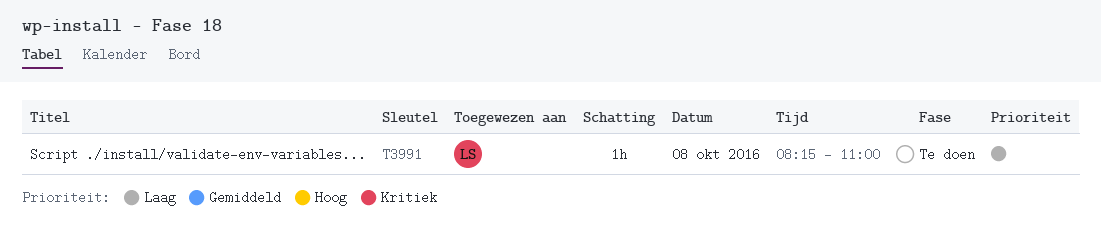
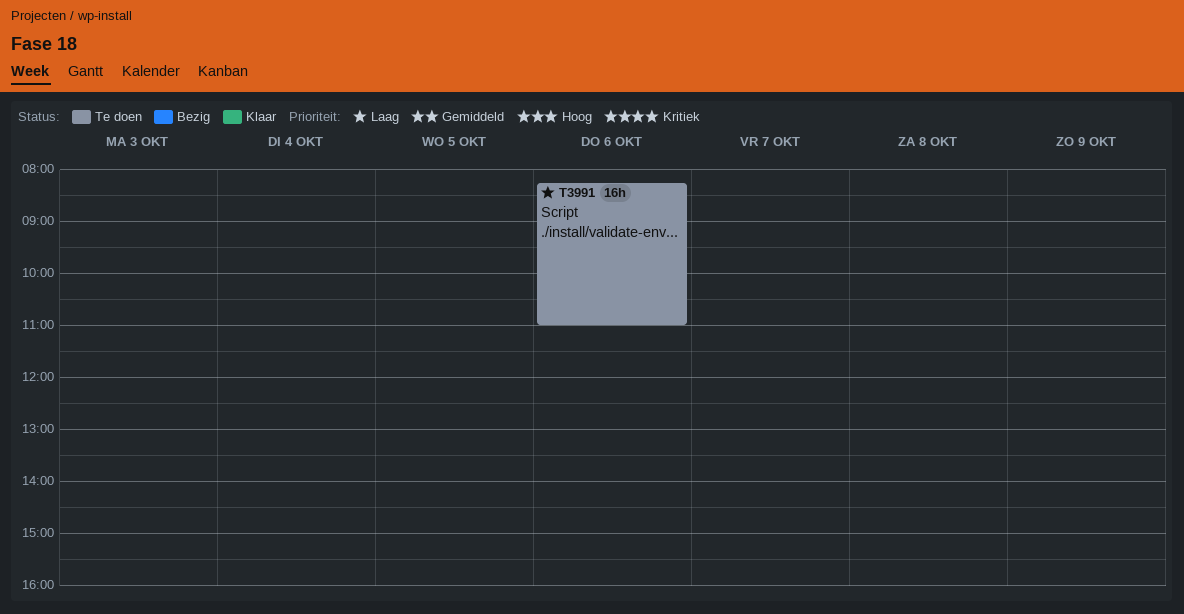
T3991, estimate: 1h -> 16h
T3991, day: Oct 8 -> Oct 6

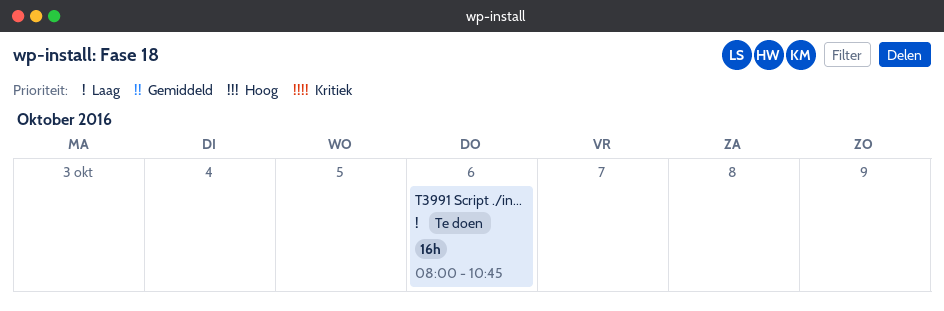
T3991, begins: 08:15 -> 08:00
T3991, ends: 11:00 -> 10:45

